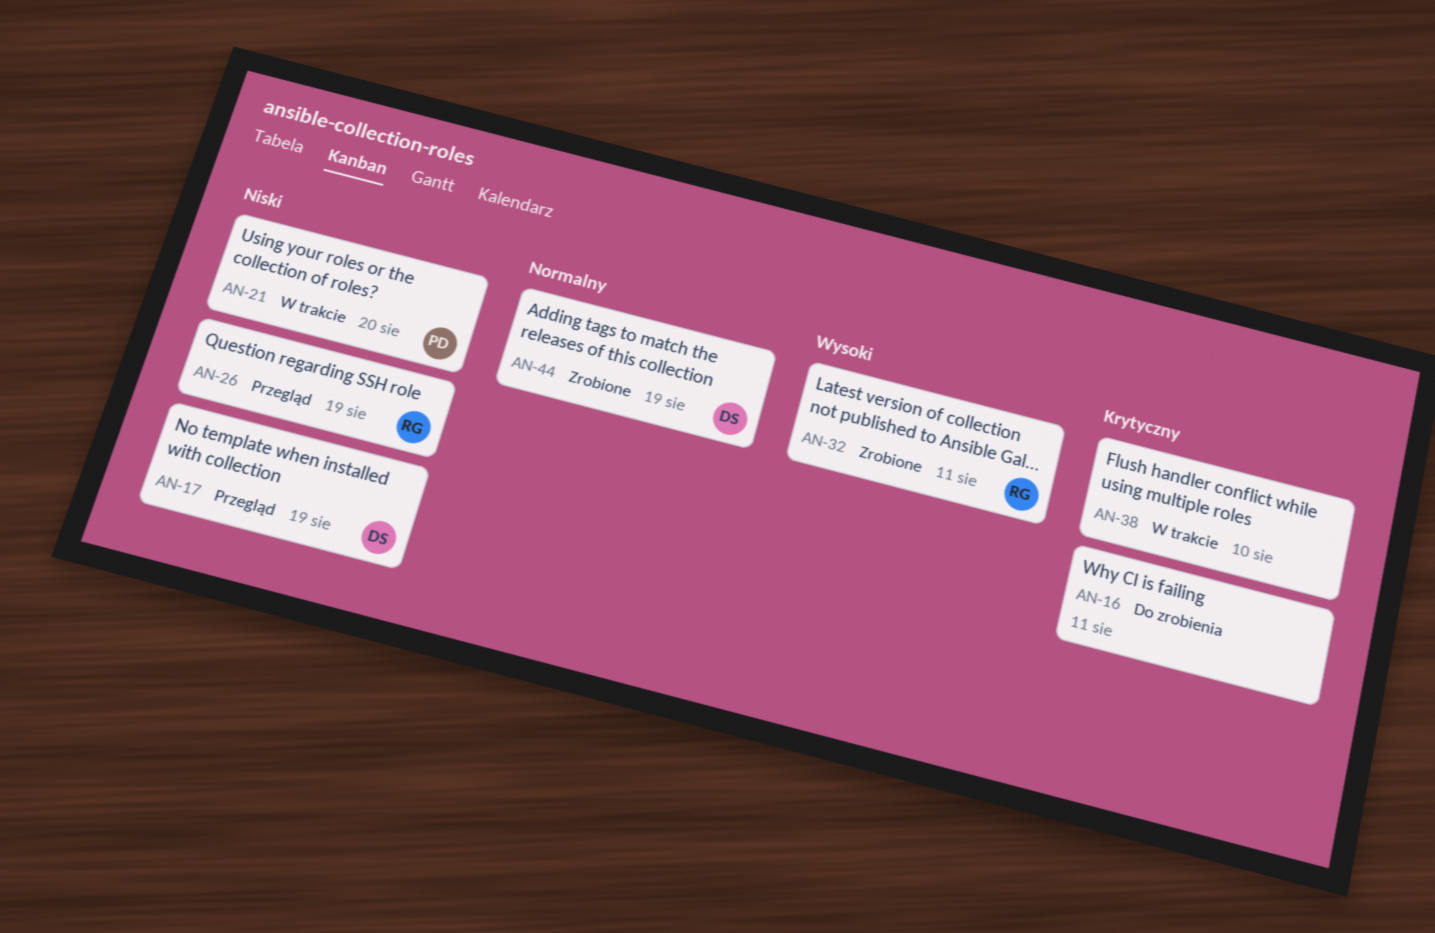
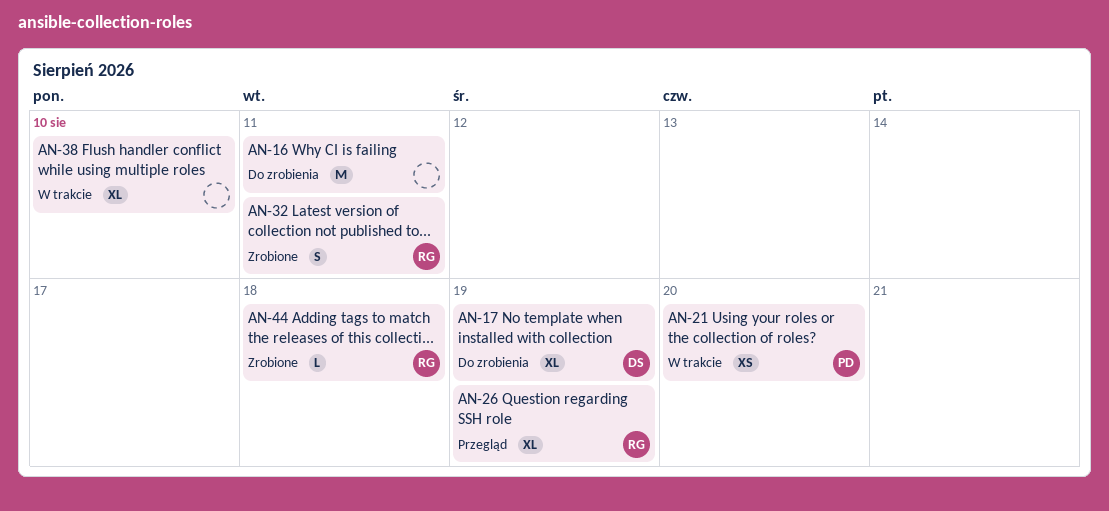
AN-17, status: Przegląd -> Do zrobienia
AN-44, owner: DS -> RG
AN-44, due: Aug 19 -> Aug 18

